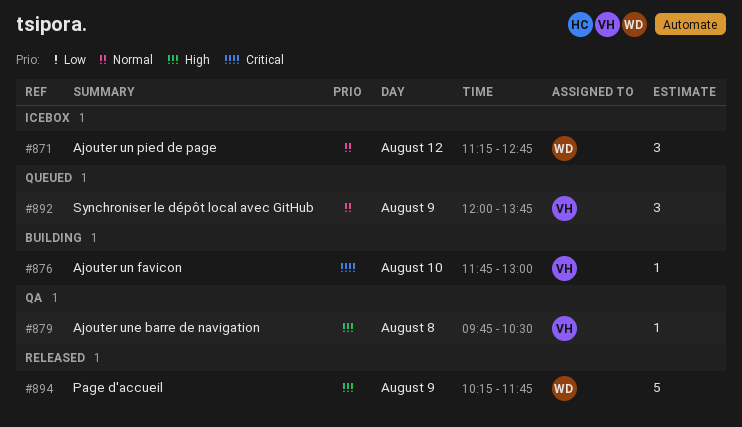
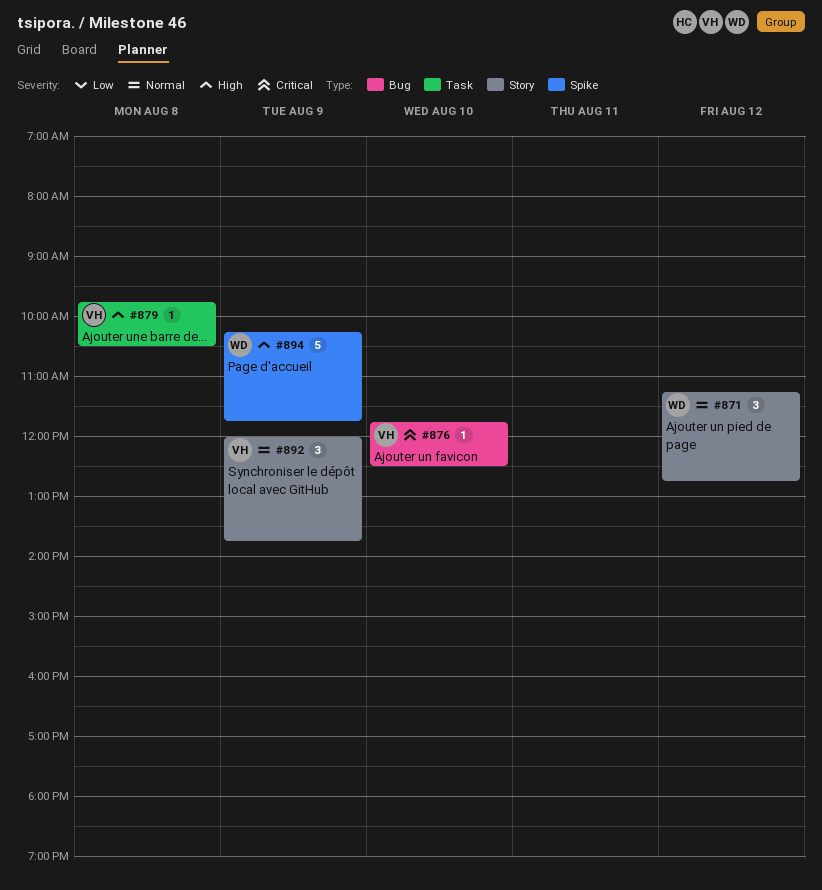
#876, ends: 13:00 -> 12:30

